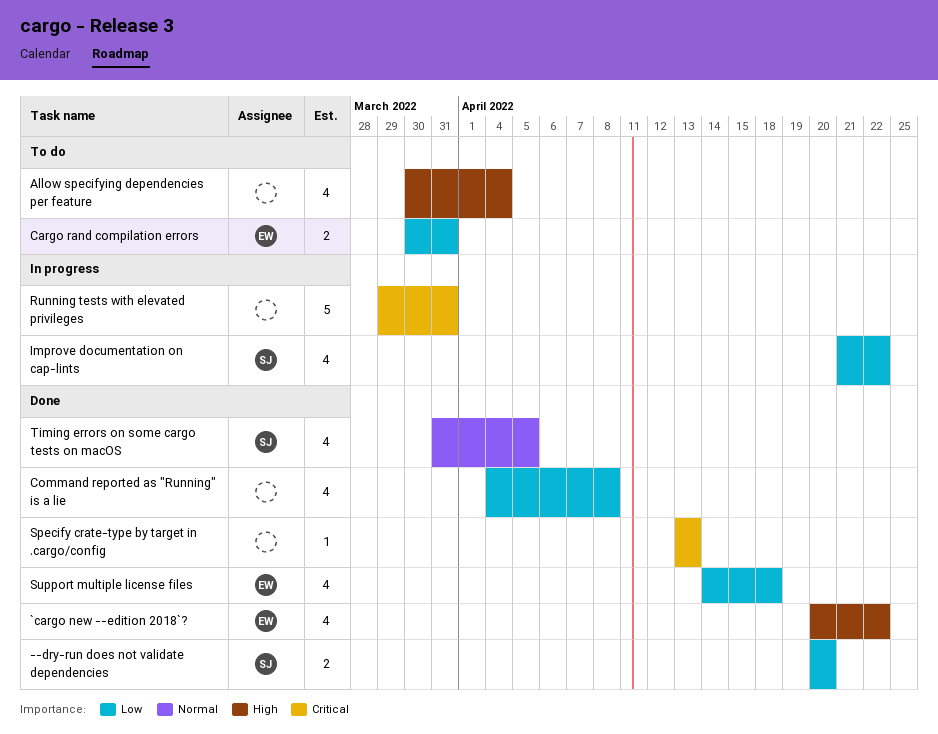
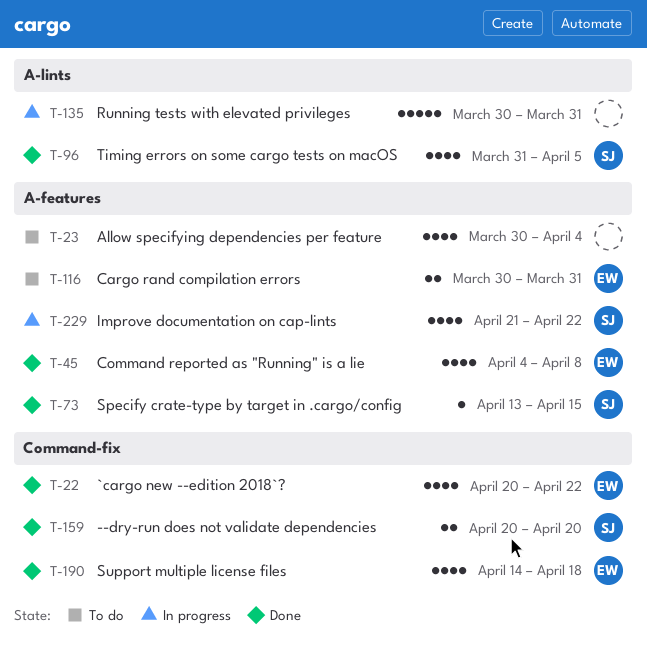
Command reported as "Running" is a lie, owner: none -> EW
Running tests with elevated privileges, start: Mar 29 -> Mar 30
Specify crate-type by target in .cargo/config, owner: none -> SJ
Specify crate-type by target in .cargo/config, due: Apr 13 -> Apr 15

